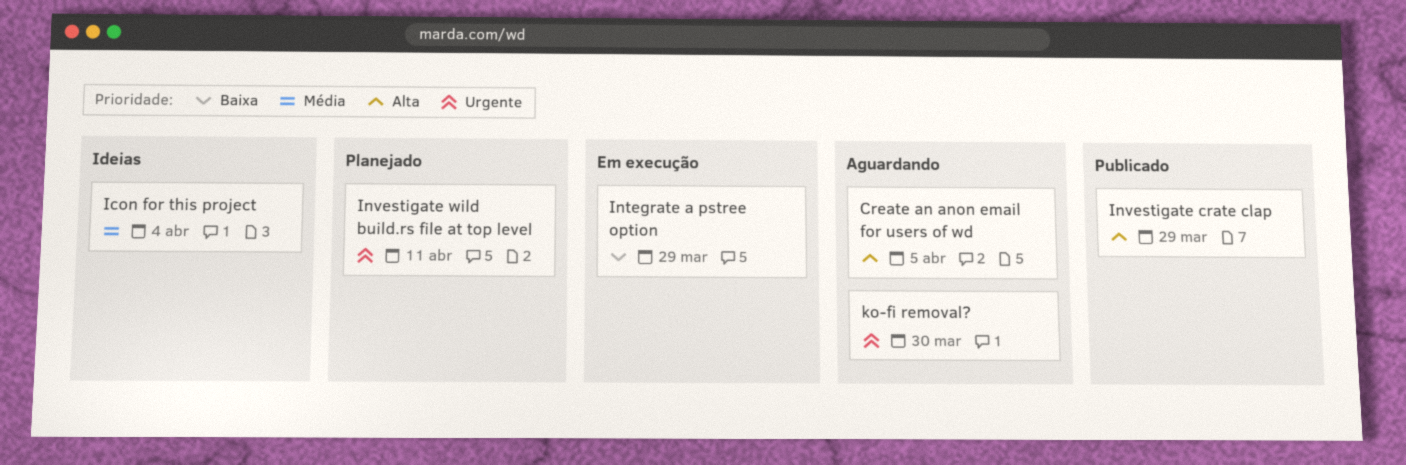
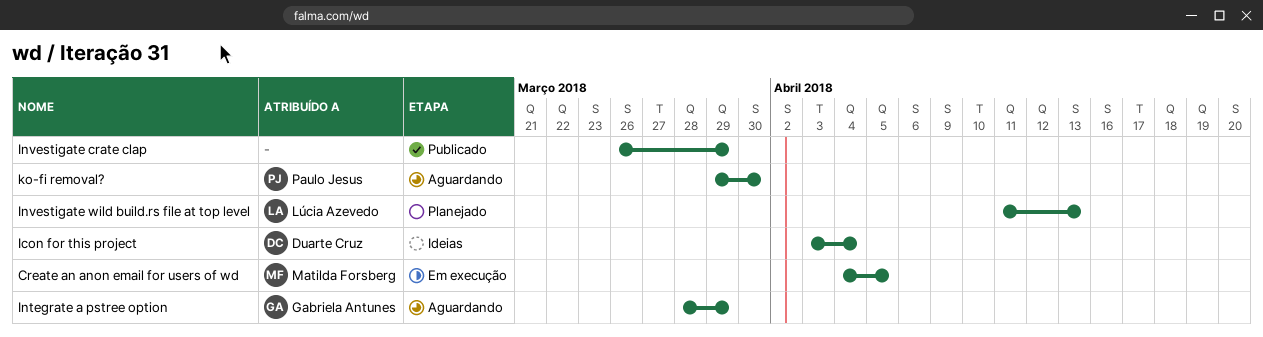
Create an anon email for users of wd, status: Aguardando -> Em execução
Integrate a pstree option, status: Em execução -> Aguardando
Investigate wild build.rs file at top level, due: Apr 11 -> Apr 13

